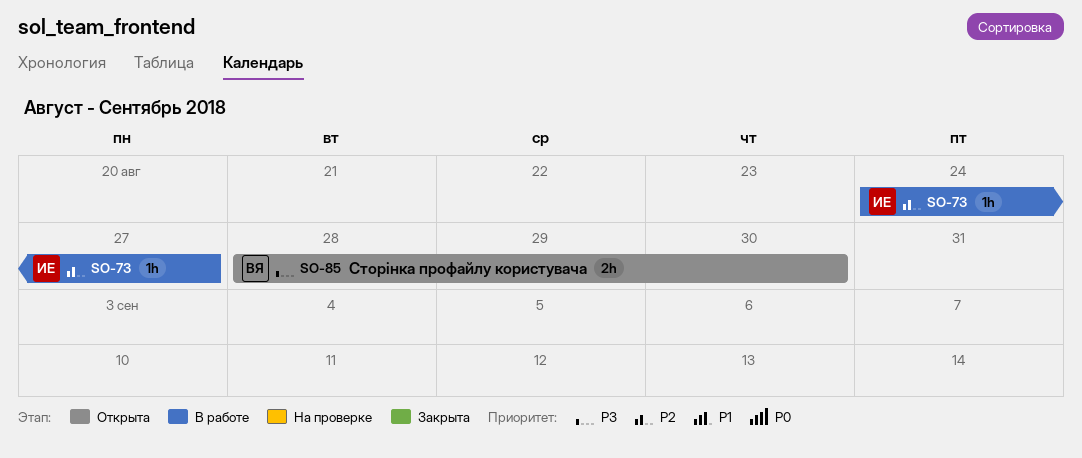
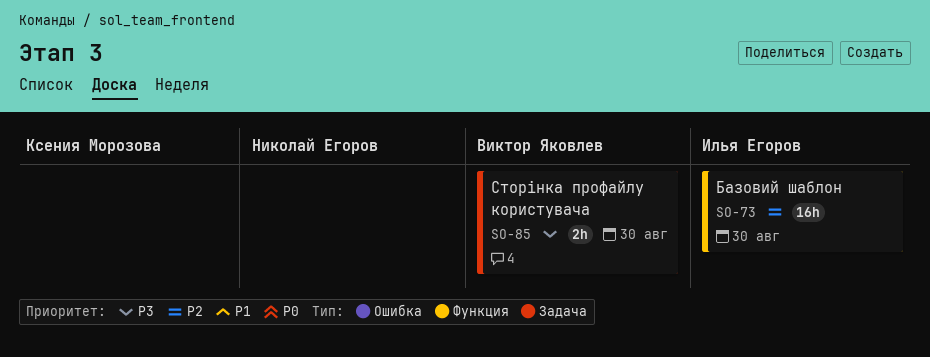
SO-73, estimate: 1h -> 16h
SO-73, due: Aug 27 -> Aug 30

